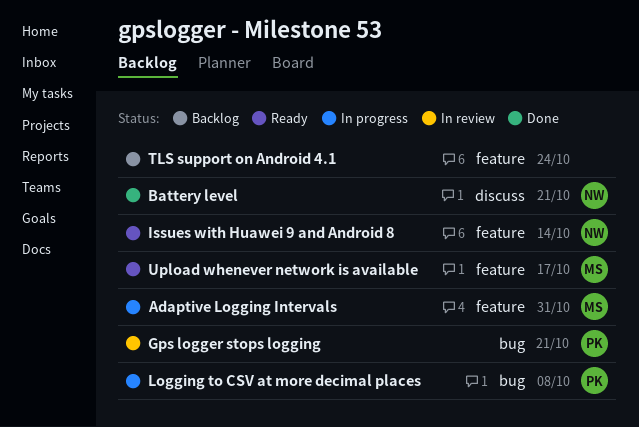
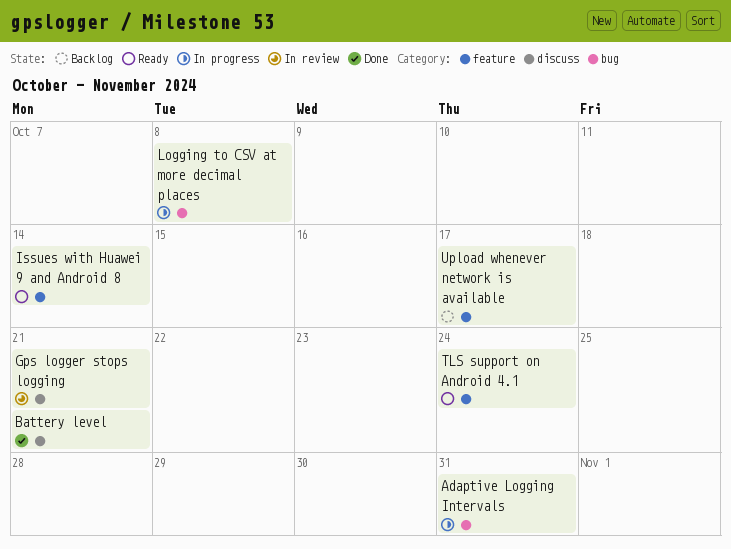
Adaptive Logging Intervals, label: feature -> bug
Gps logger stops logging, label: bug -> discuss
TLS support on Android 4.1, status: Backlog -> Ready
Upload whenever network is available, status: Ready -> Backlog

